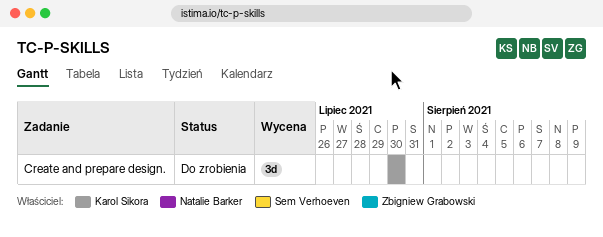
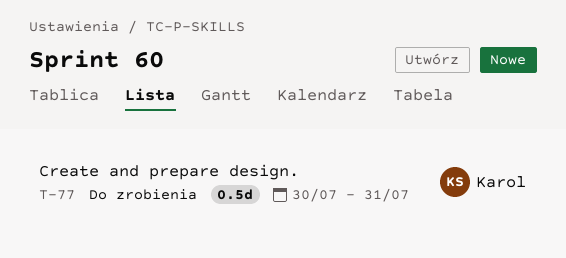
Create and prepare design., estimate: 3d -> 0.5d
Create and prepare design., due: Jul 30 -> Jul 31

